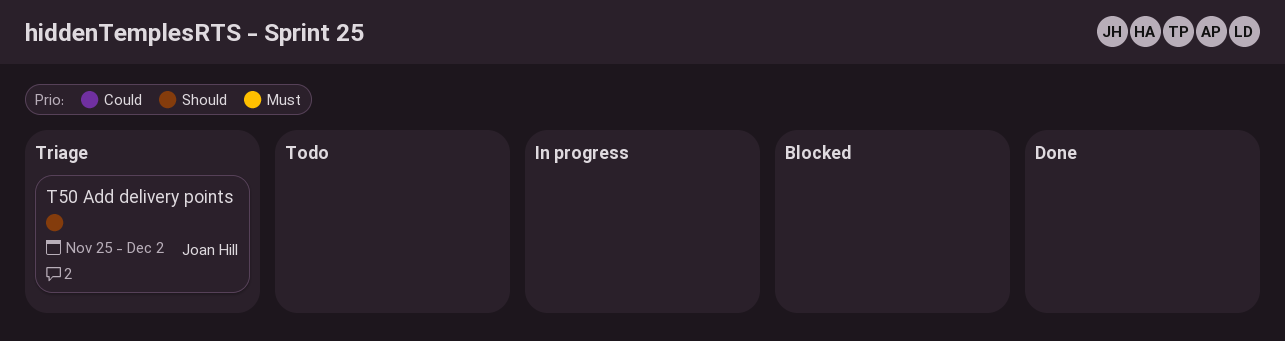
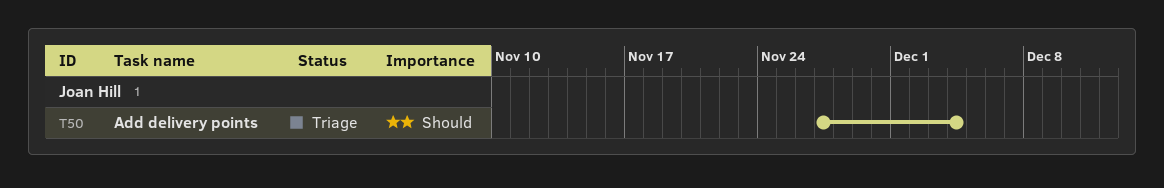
T50, start: Nov 25 -> Nov 27
T50, due: Dec 2 -> Dec 4

